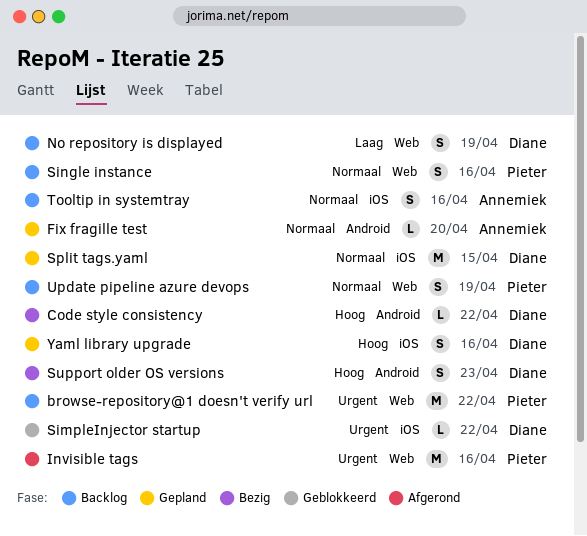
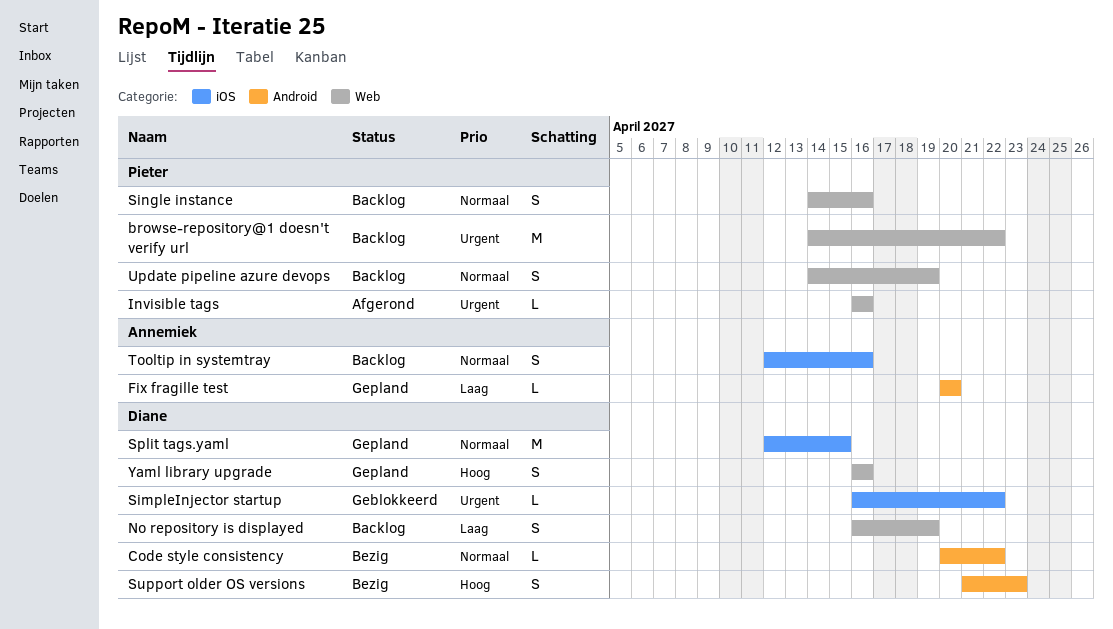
Code style consistency, priority: Hoog -> Normaal
Fix fragille test, priority: Normaal -> Laag
Invisible tags, estimate: M -> L
Yaml library upgrade, label: iOS -> Web

